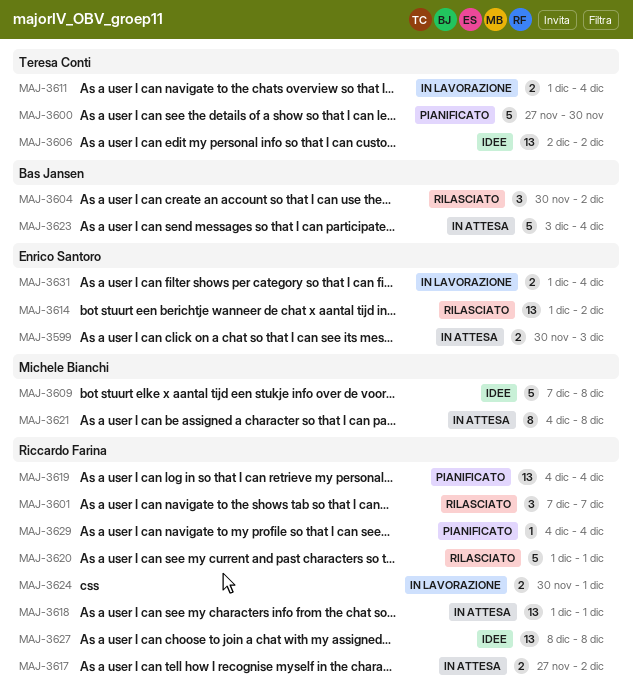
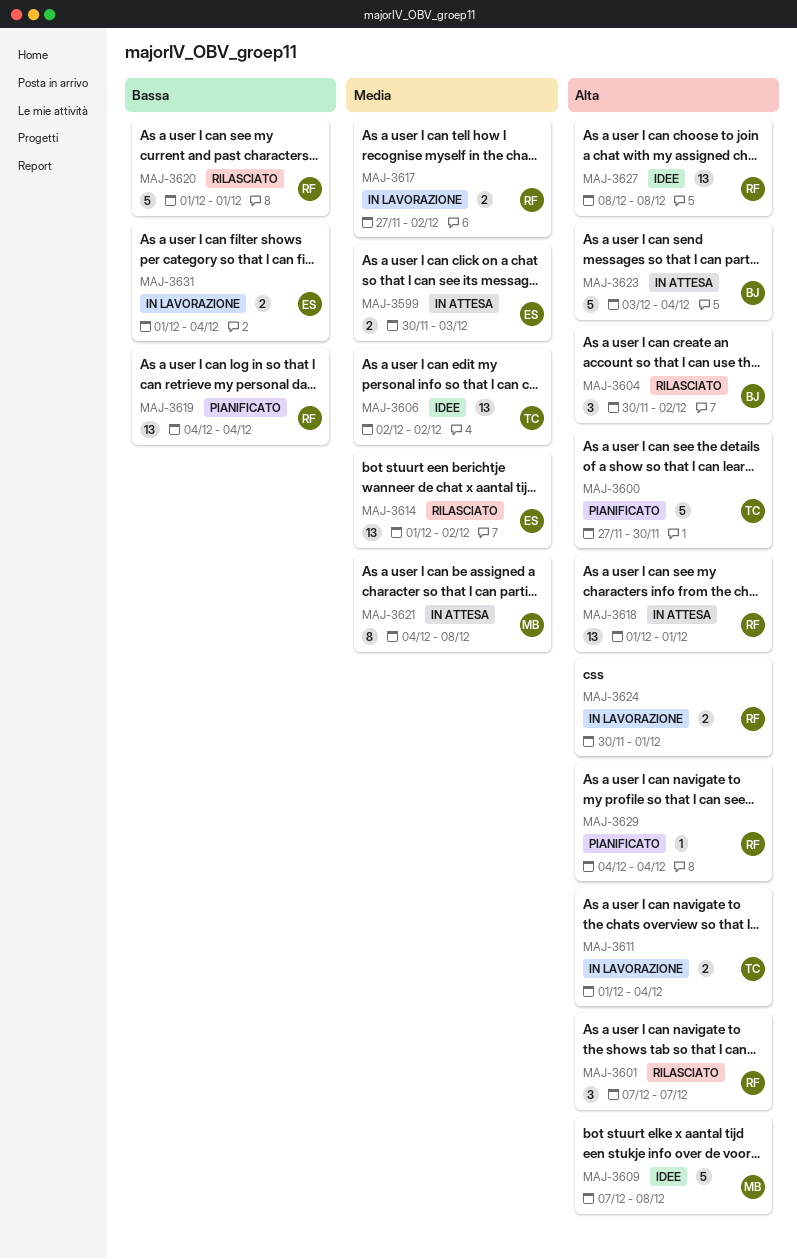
MAJ-3617, status: In attesa -> In lavorazione

